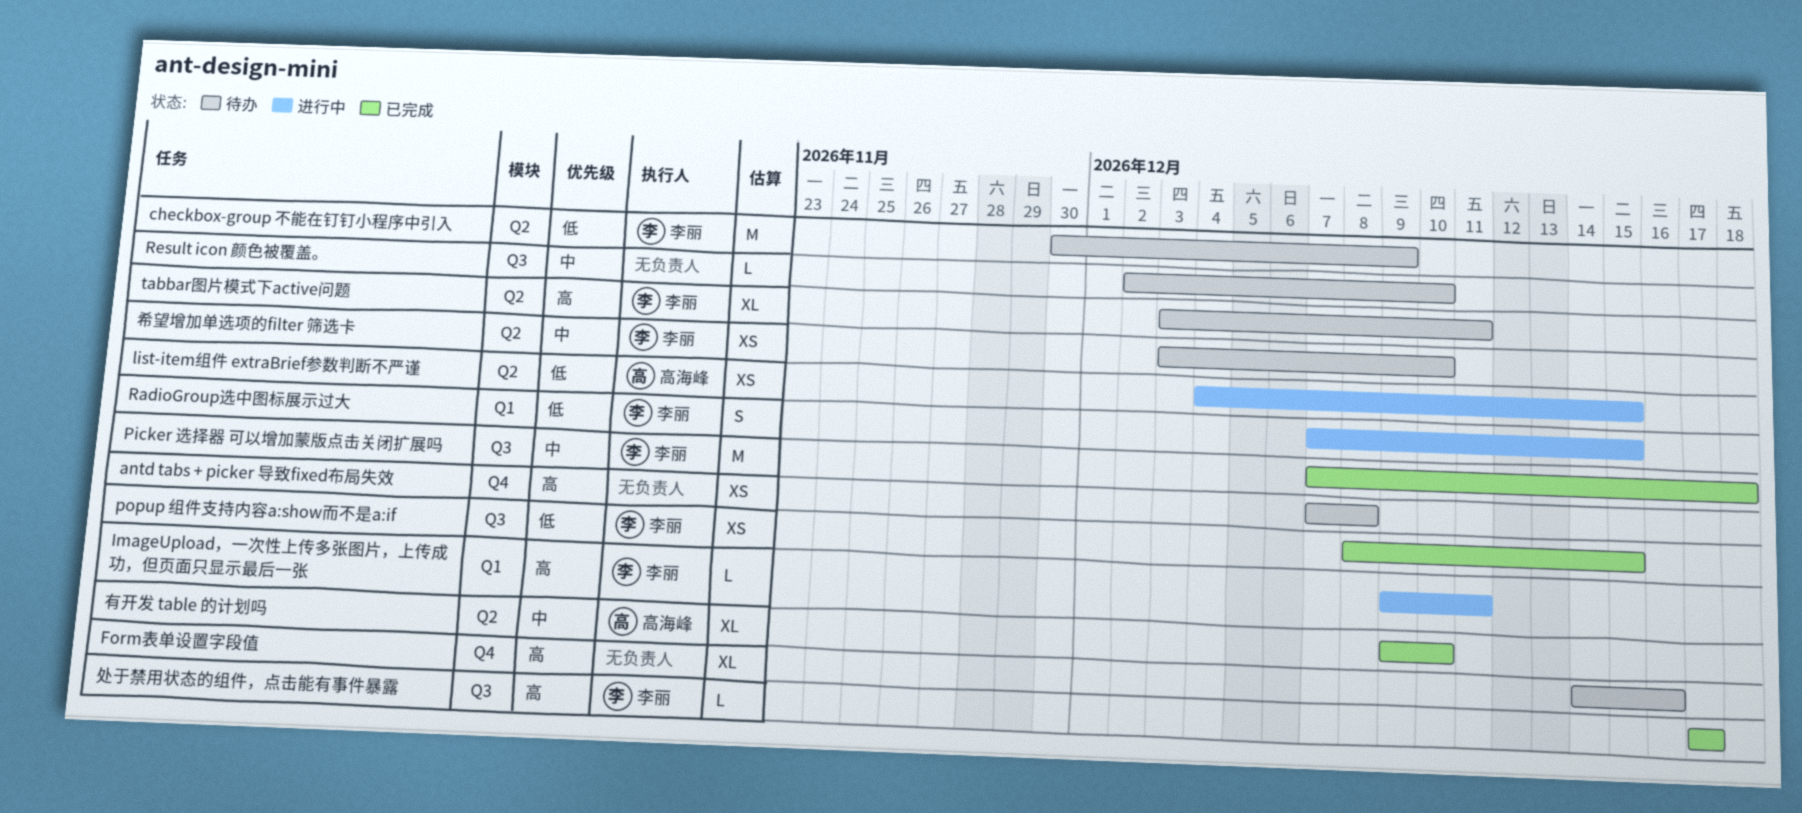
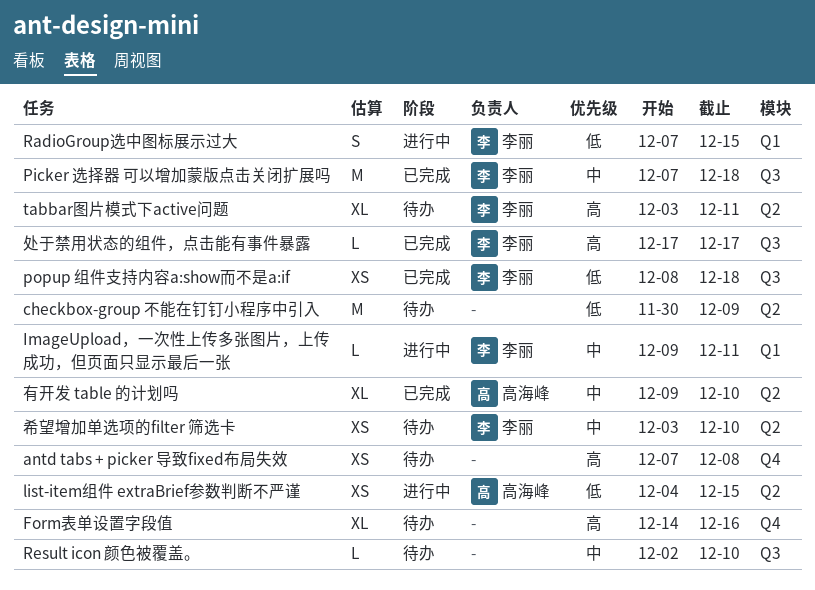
checkbox-group 不能在钉钉小程序中引入, owner: 李丽 -> none
ImageUpload，一次性上传多张图片，上传成功，但页面只显示最后一张, priority: 高 -> 中
popup 组件支持内容a:show而不是a:if, due: Dec 15 -> Dec 18

